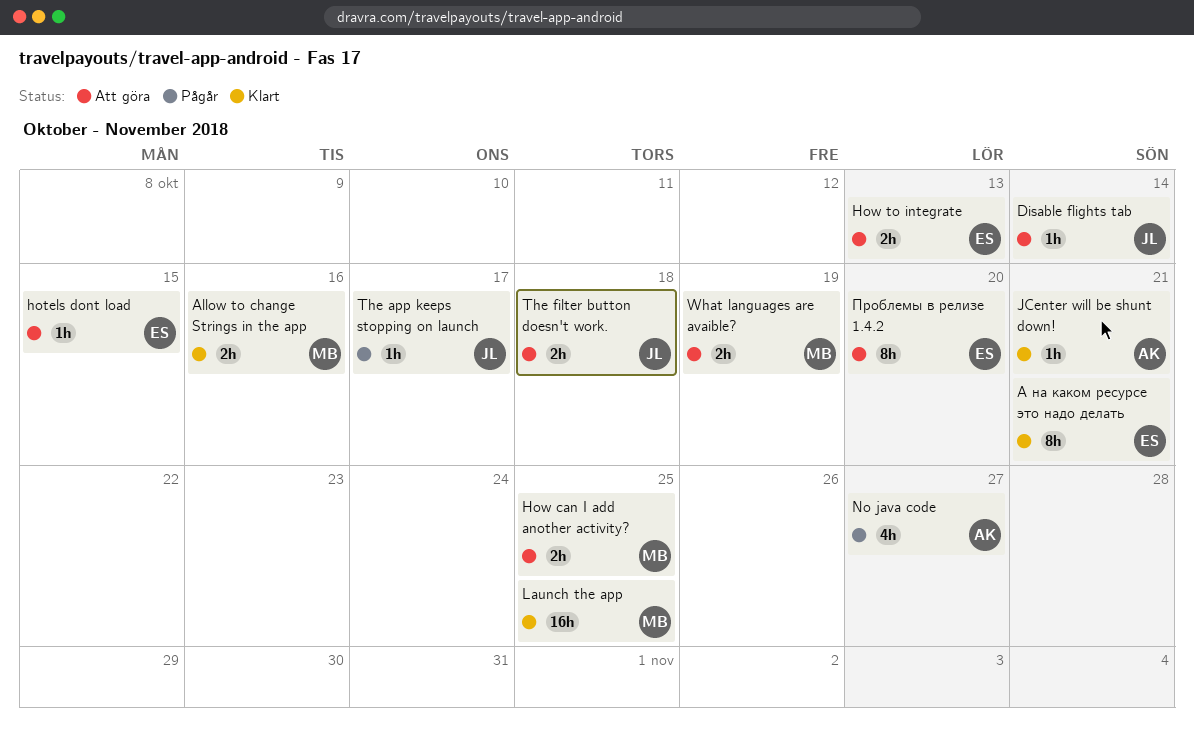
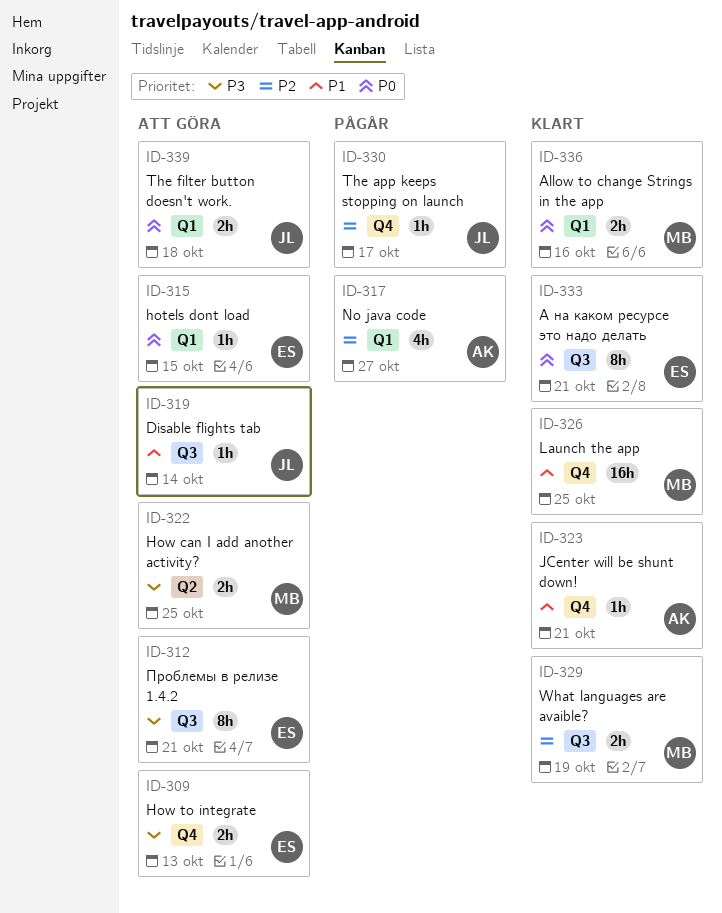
What languages are avaible?, status: Att göra -> Klart
Проблемы в релизе 1.4.2, due: Oct 20 -> Oct 21

